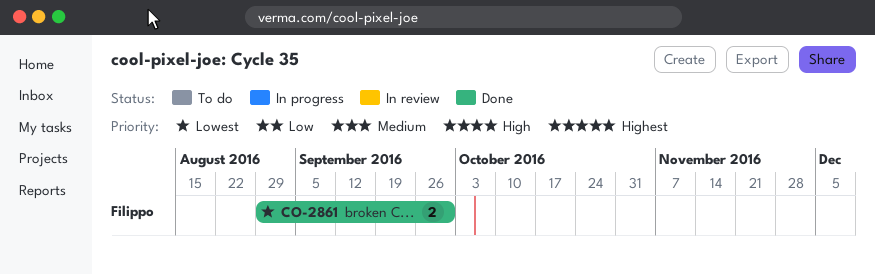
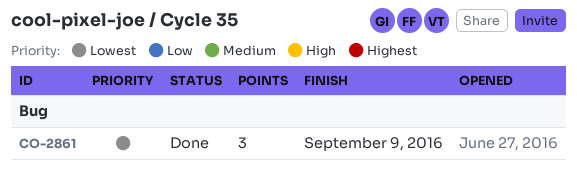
CO-2861, estimate: 2 -> 3
CO-2861, due: Sep 30 -> Sep 9

